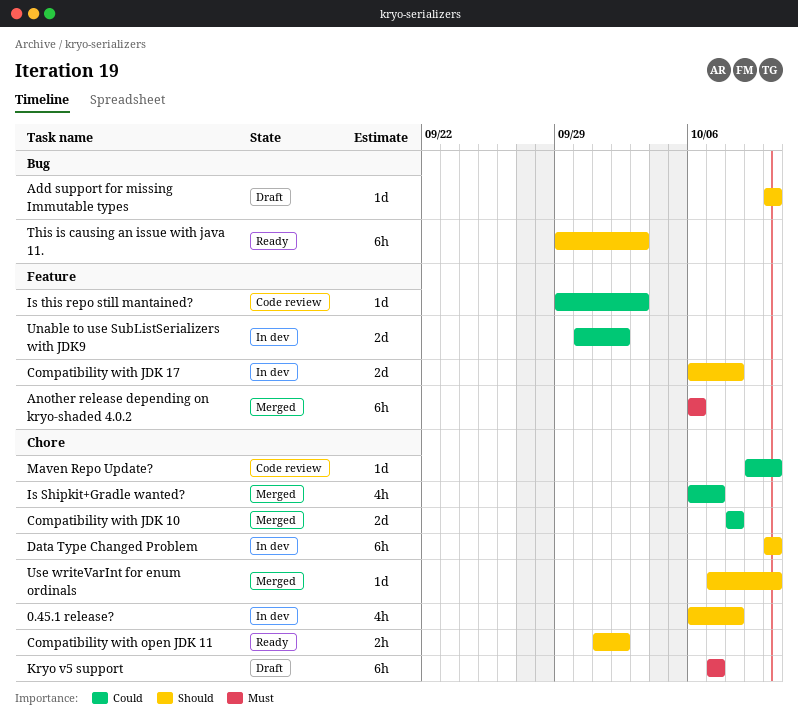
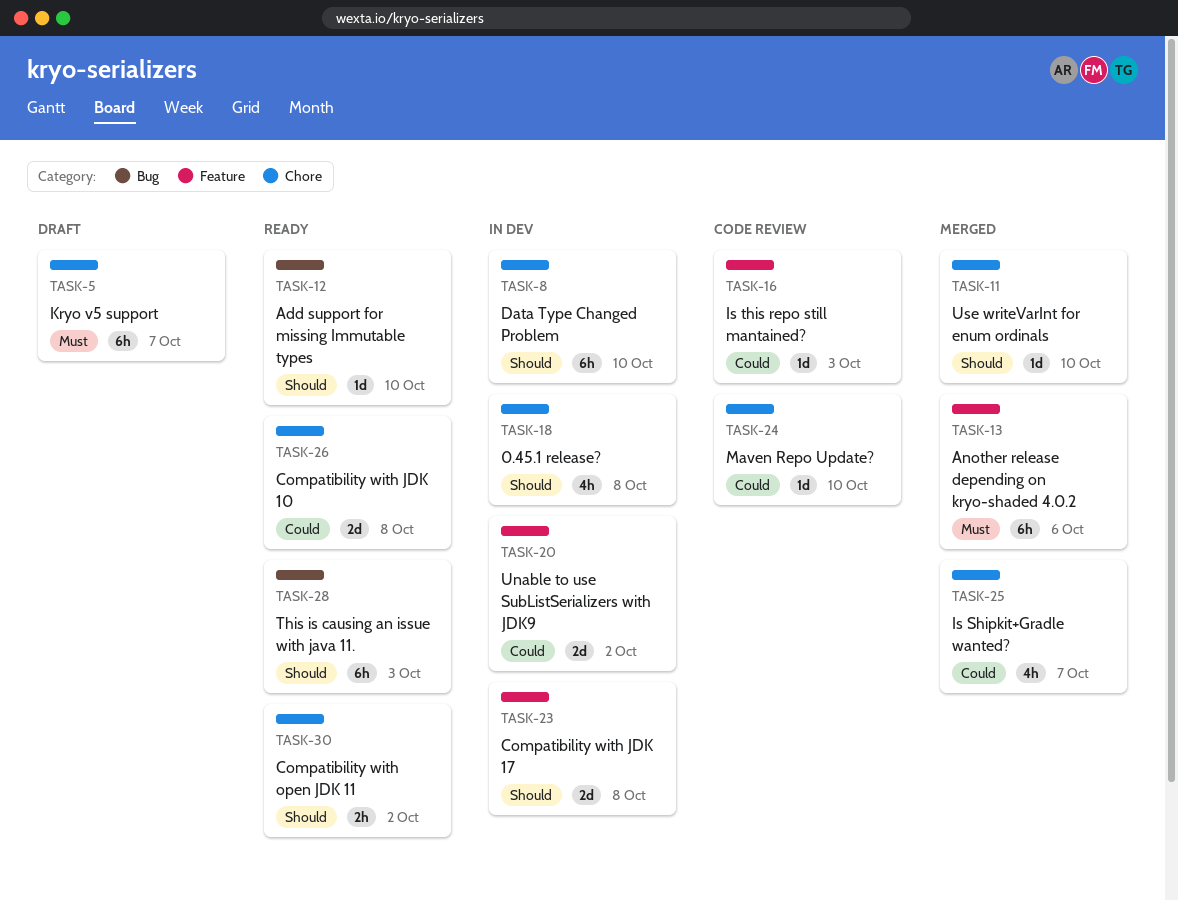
Add support for missing Immutable types, status: Draft -> Ready
Compatibility with JDK 10, status: Merged -> Ready

